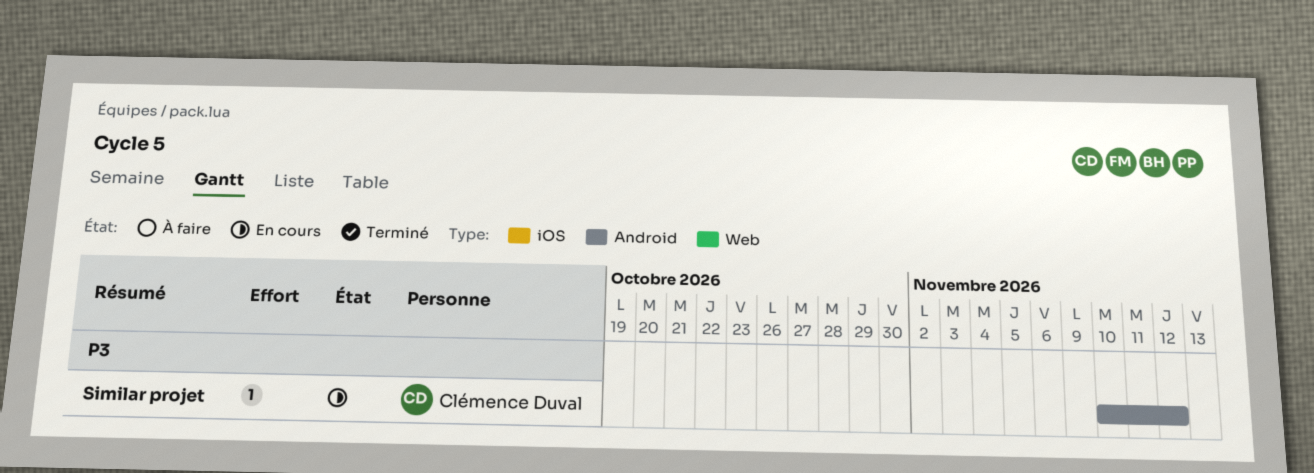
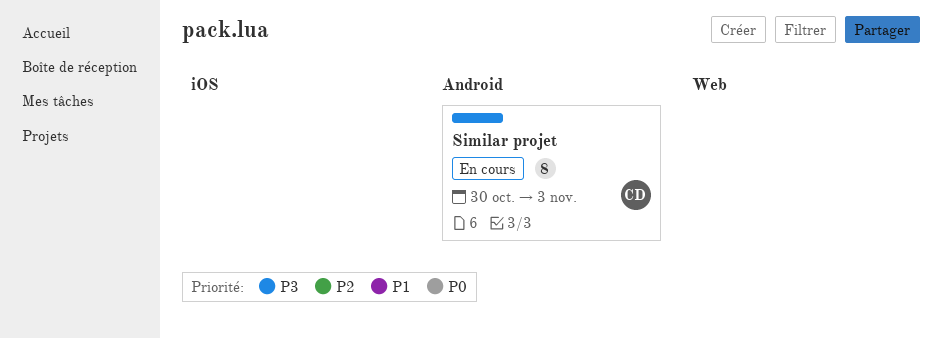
Similar projet, estimate: 1 -> 8
Similar projet, start: Nov 10 -> Oct 30
Similar projet, due: Nov 12 -> Nov 3

